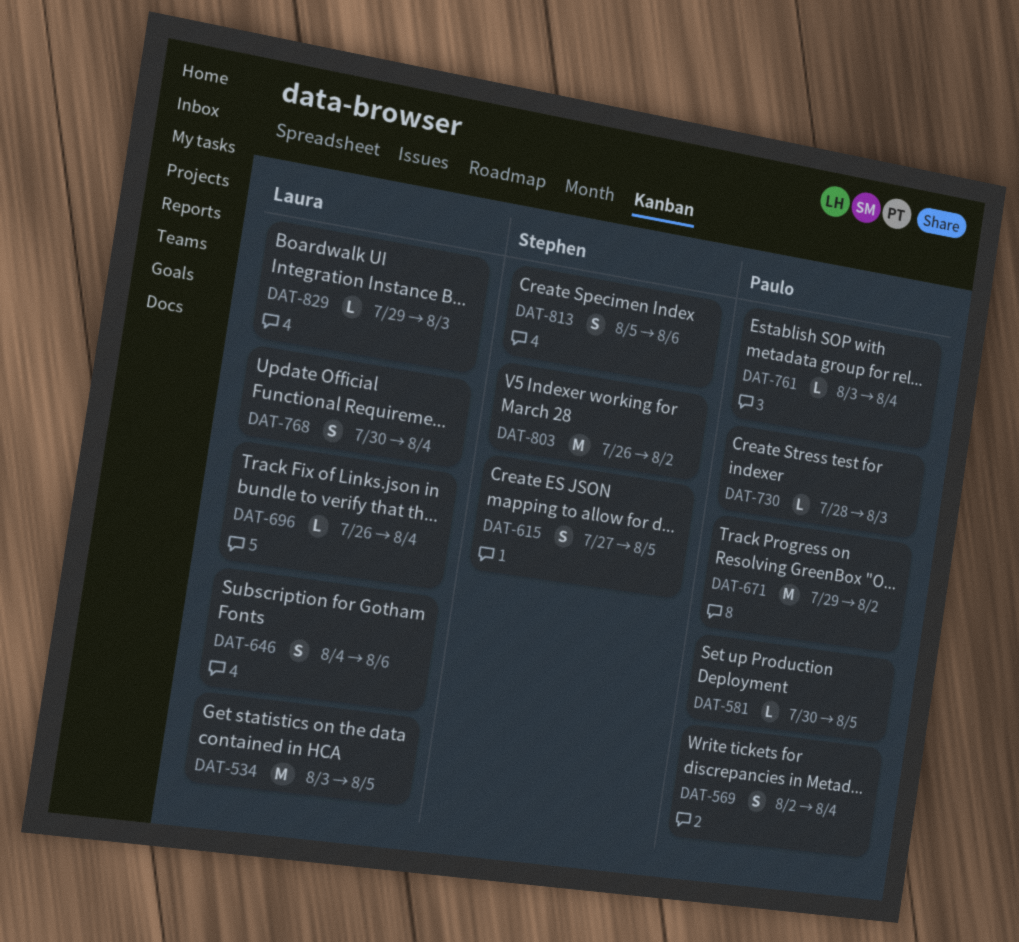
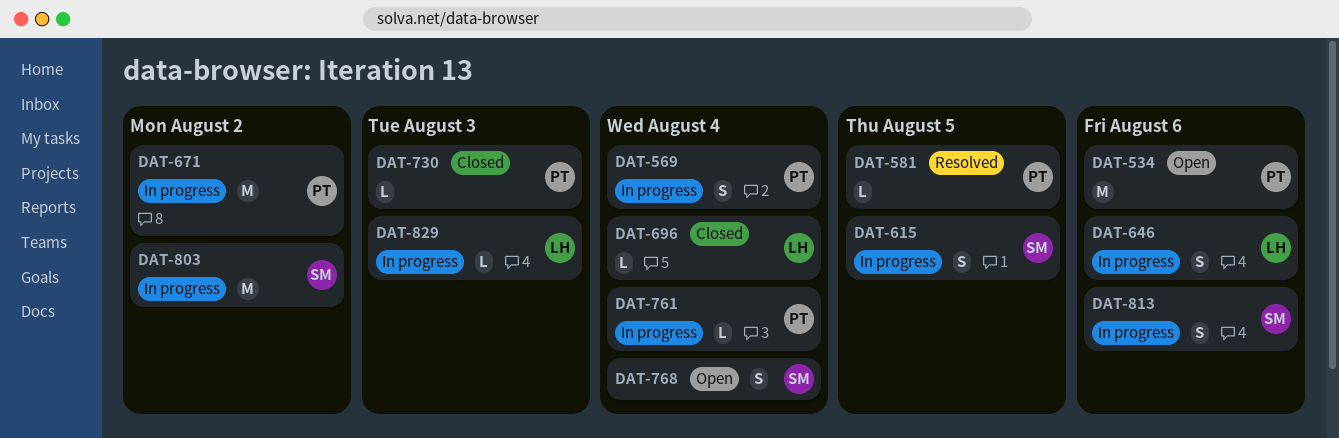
DAT-534, owner: Laura -> Paulo
DAT-534, due: Aug 5 -> Aug 6
DAT-768, owner: Laura -> Stephen

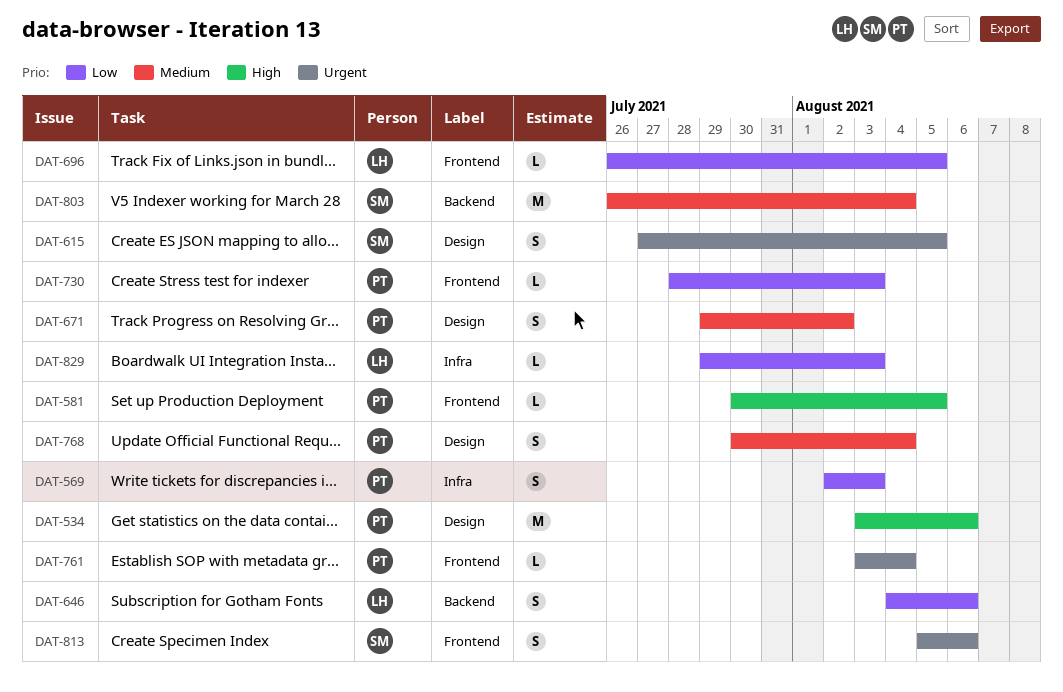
DAT-569, due: Aug 4 -> Aug 3
DAT-671, estimate: M -> S
DAT-696, due: Aug 4 -> Aug 5
DAT-768, owner: SM -> PT
DAT-803, due: Aug 2 -> Aug 4

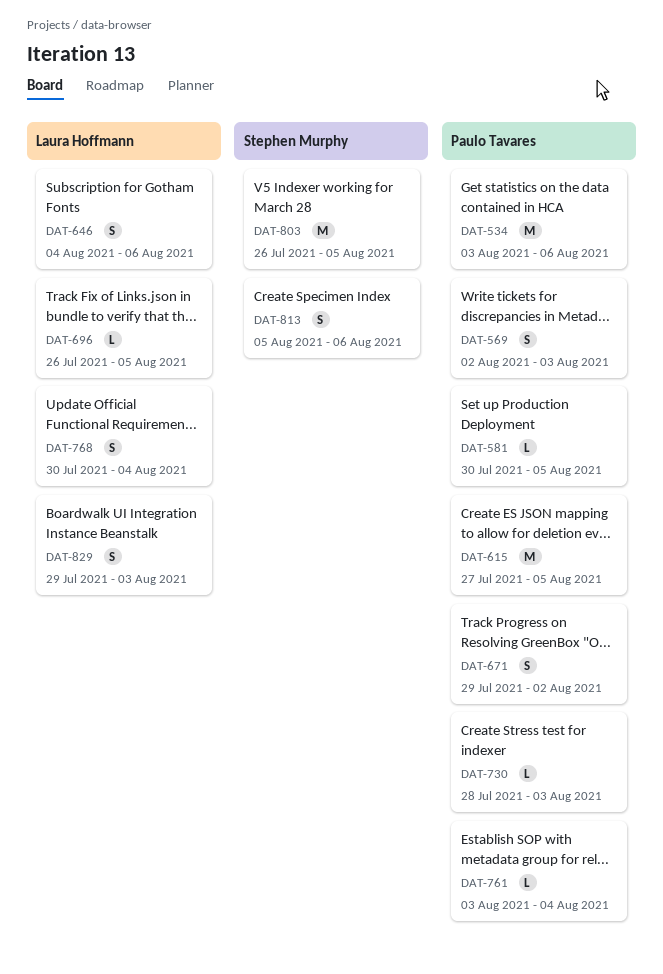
DAT-615, owner: Stephen Murphy -> Paulo Tavares
DAT-615, estimate: S -> M
DAT-768, owner: Paulo Tavares -> Laura Hoffmann
DAT-803, due: Aug 4 -> Aug 5
DAT-829, estimate: L -> S

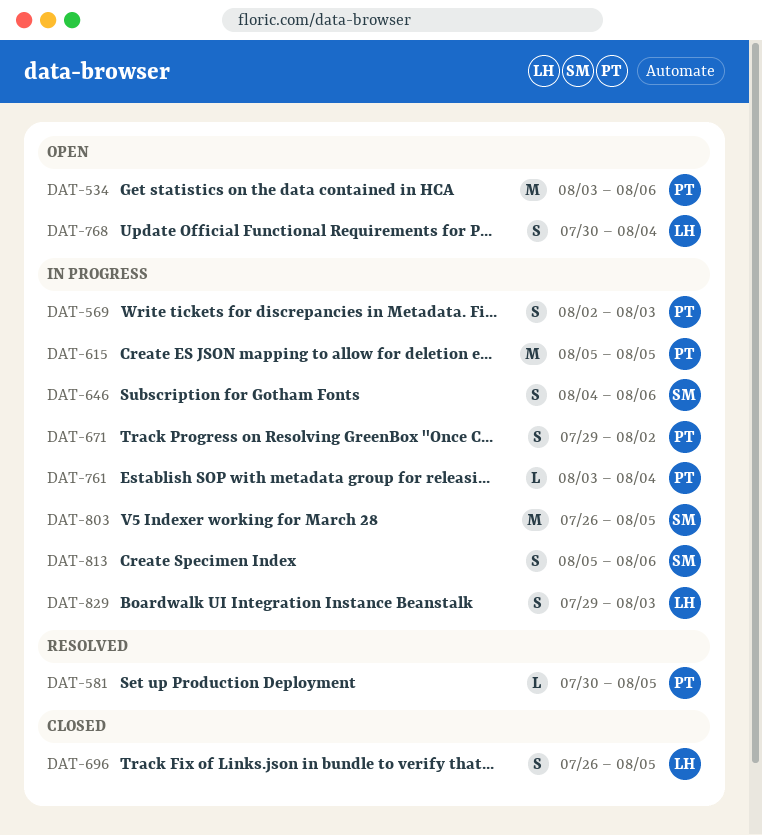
DAT-615, start: Jul 27 -> Aug 5
DAT-646, owner: Laura Hoffmann -> Stephen Murphy
DAT-696, estimate: L -> S
DAT-730: present -> none

